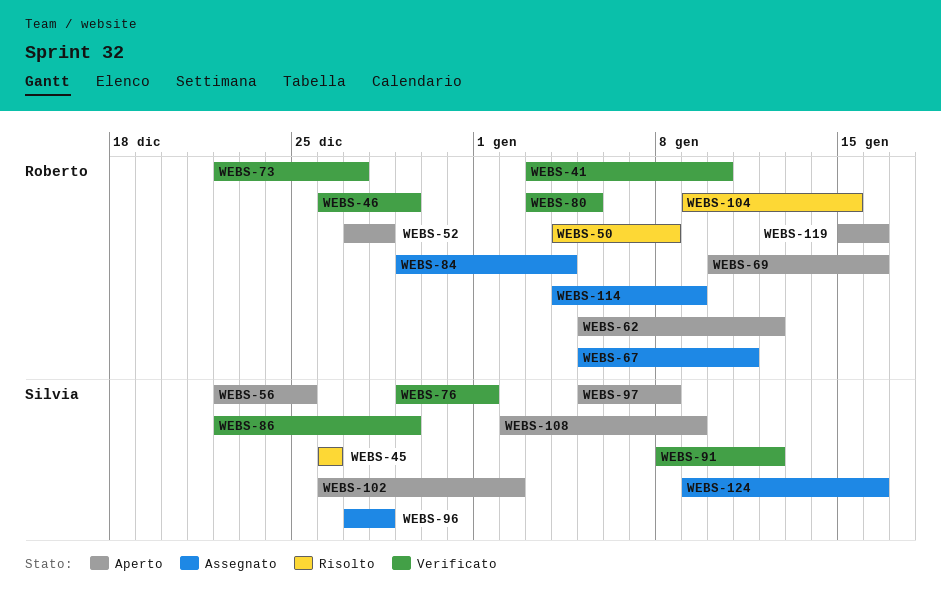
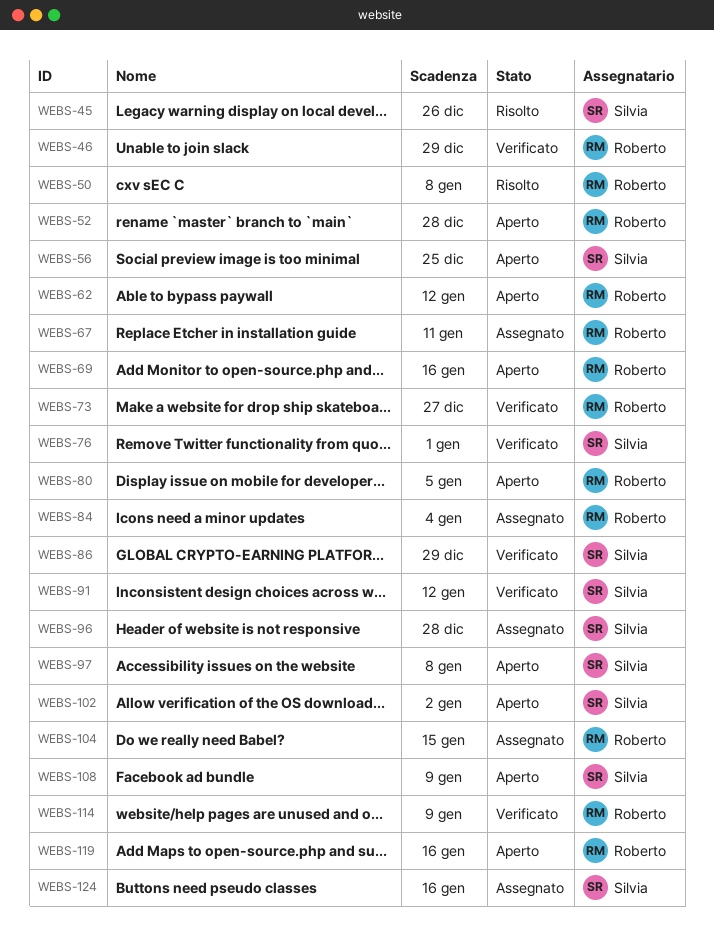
WEBS-41: present -> none
WEBS-80, status: Verificato -> Aperto
WEBS-104, status: Risolto -> Assegnato
WEBS-114, status: Assegnato -> Verificato

